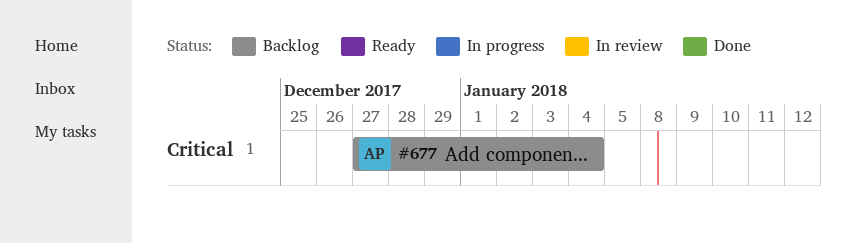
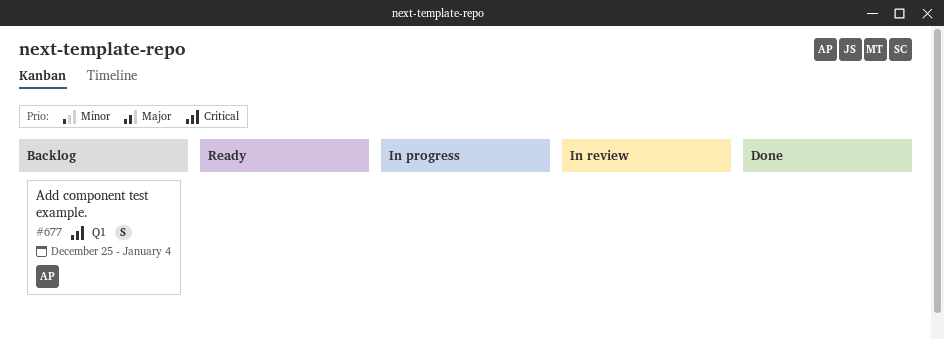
#677, start: Dec 27 -> Dec 25

